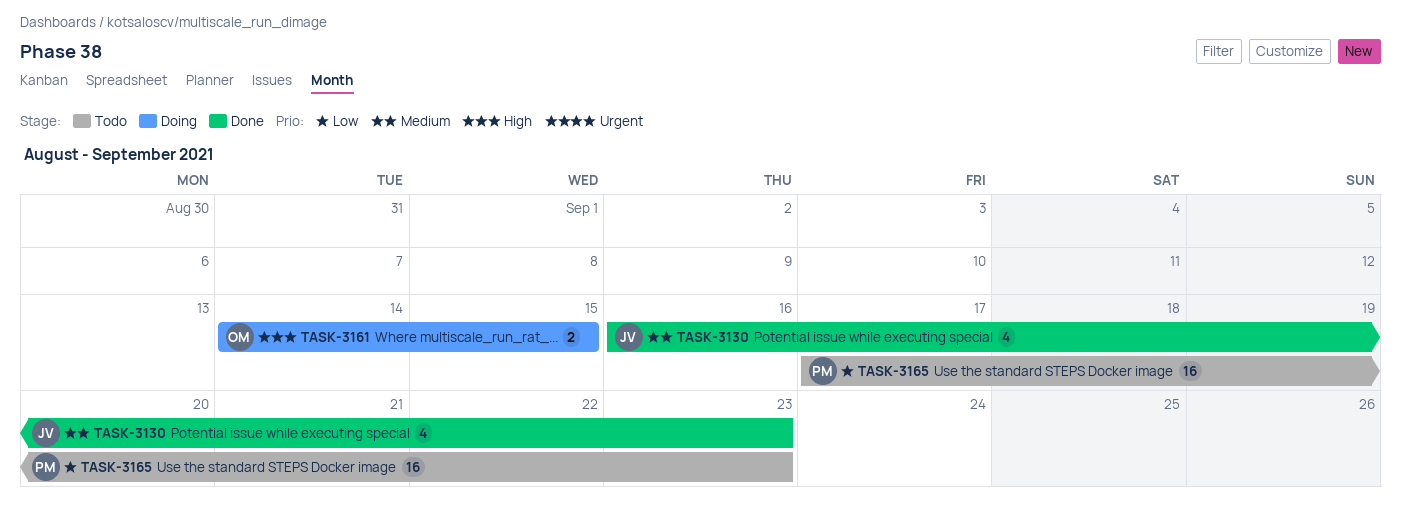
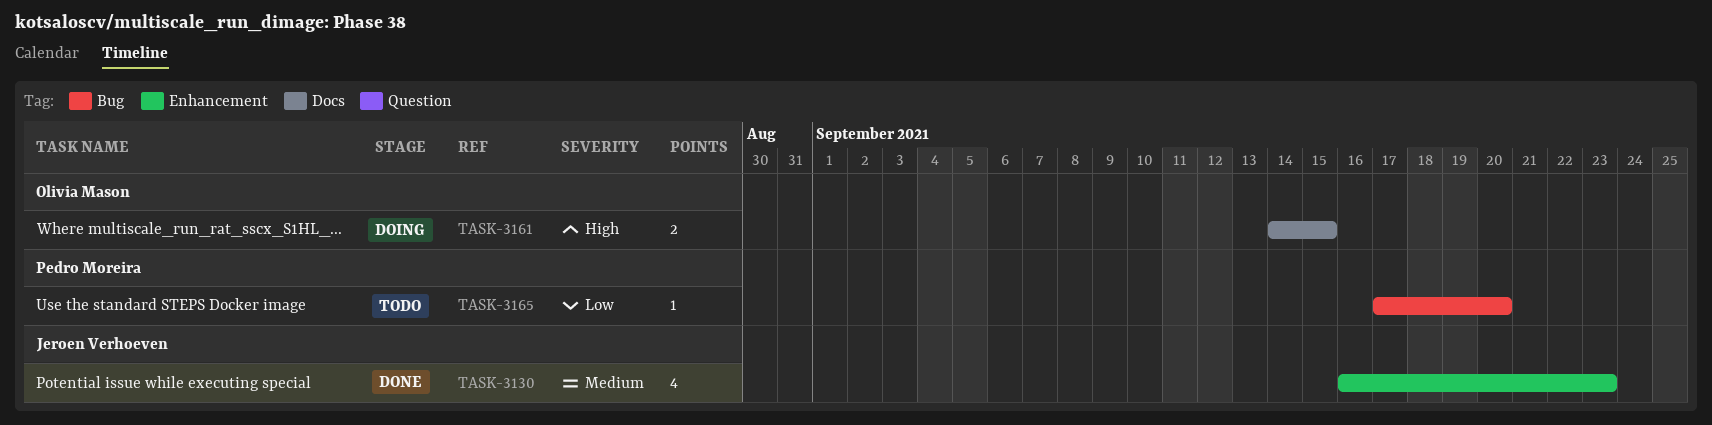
TASK-3165, estimate: 16 -> 1
TASK-3165, due: Sep 23 -> Sep 20

